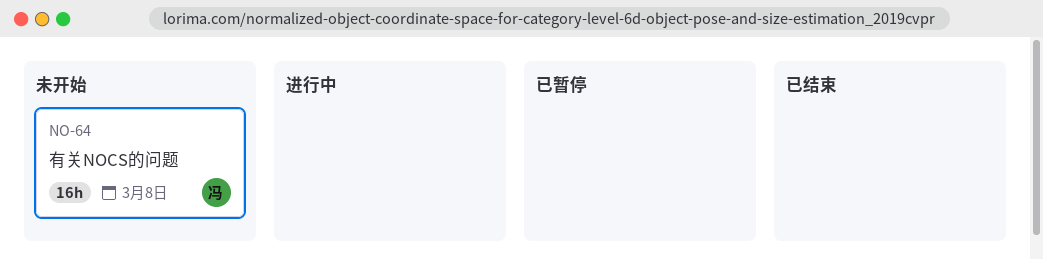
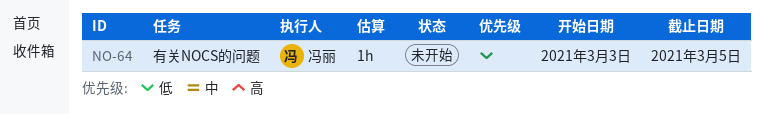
NO-64, estimate: 16h -> 1h
NO-64, due: Mar 8 -> Mar 5

